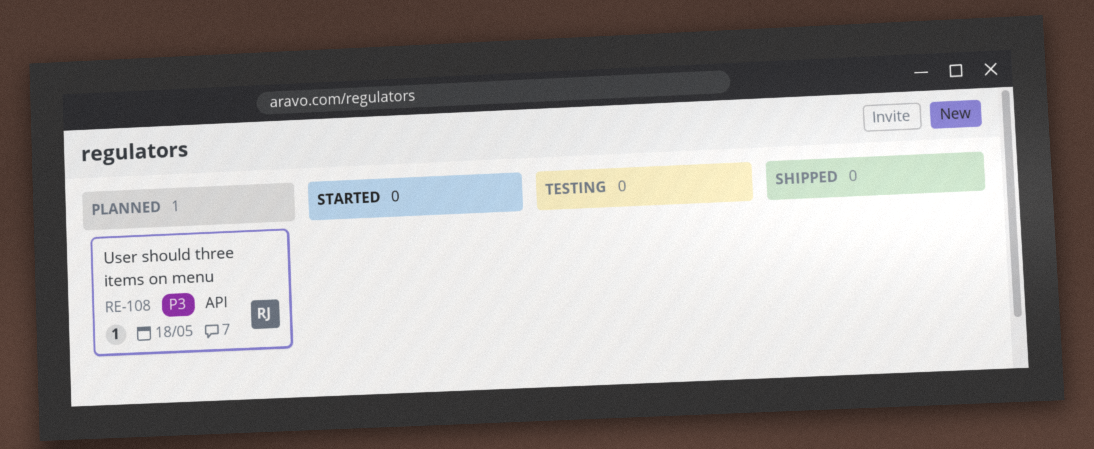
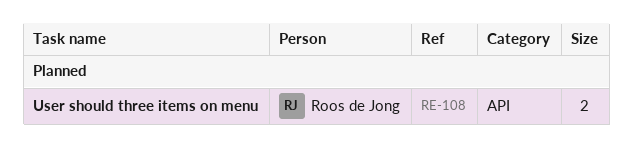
RE-108, estimate: 1 -> 2

